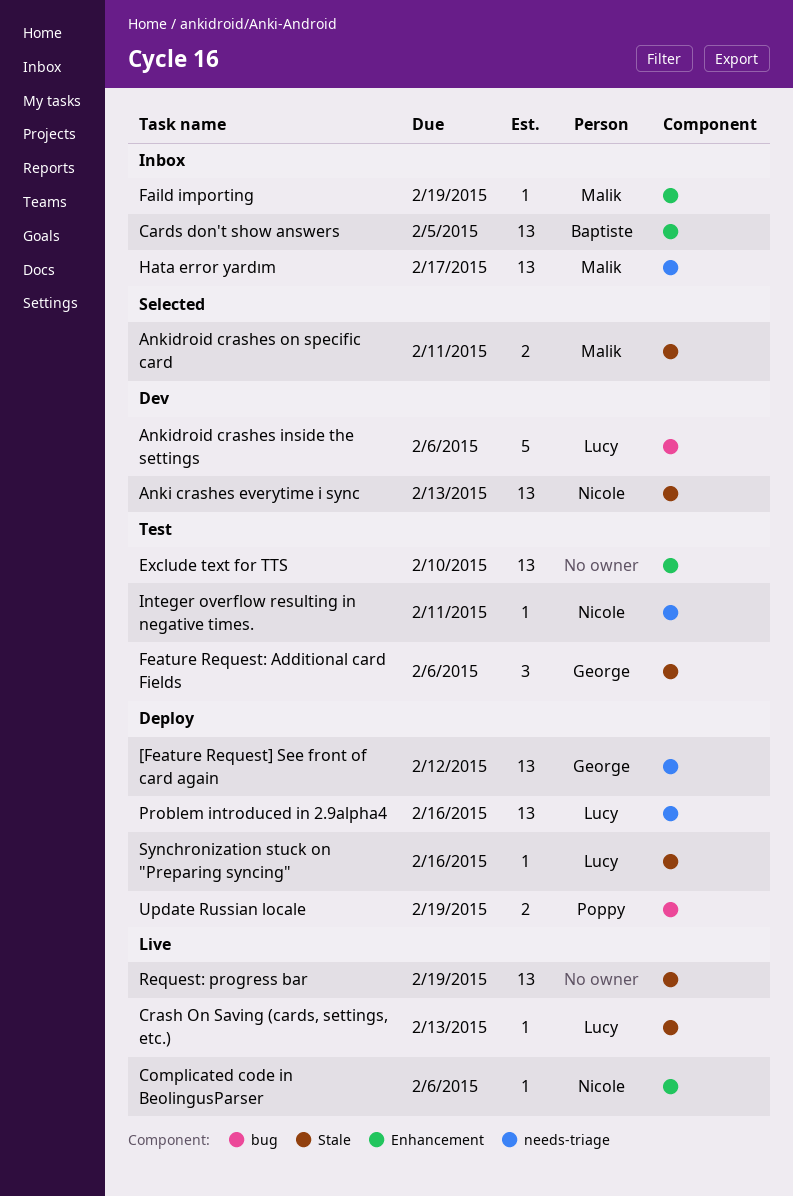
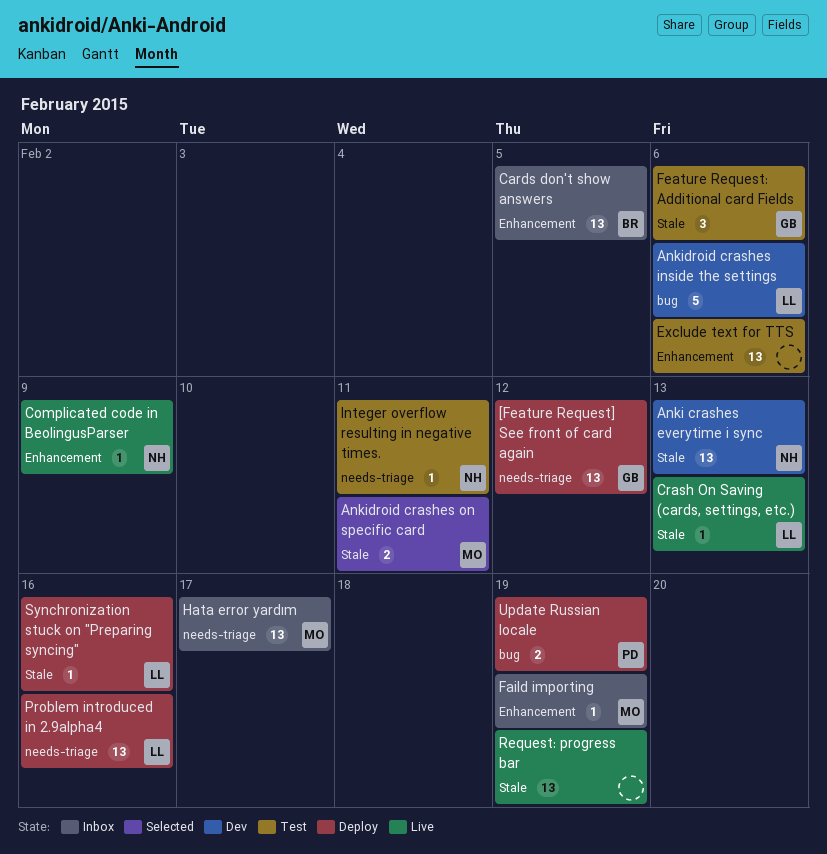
Complicated code in BeolingusParser, due: Feb 6 -> Feb 9
Exclude text for TTS, due: Feb 10 -> Feb 6

